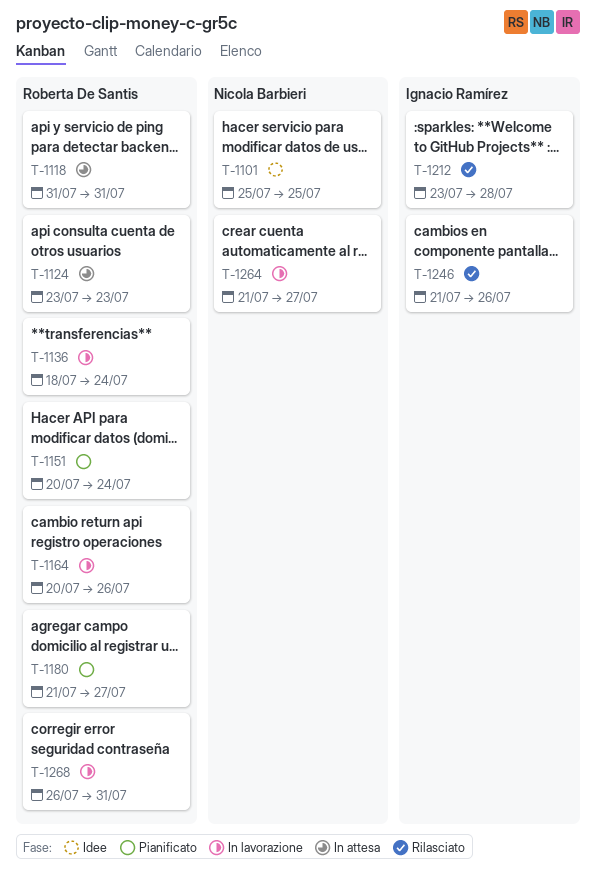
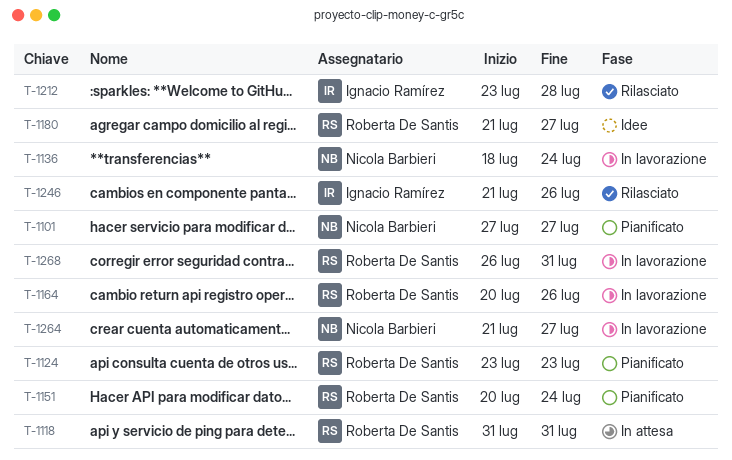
T-1101, status: Idee -> Pianificato
T-1101, start: Jul 25 -> Jul 27
T-1101, due: Jul 25 -> Jul 27
T-1124, status: In attesa -> Pianificato
T-1136, owner: Roberta De Santis -> Nicola Barbieri
T-1180, status: Pianificato -> Idee

